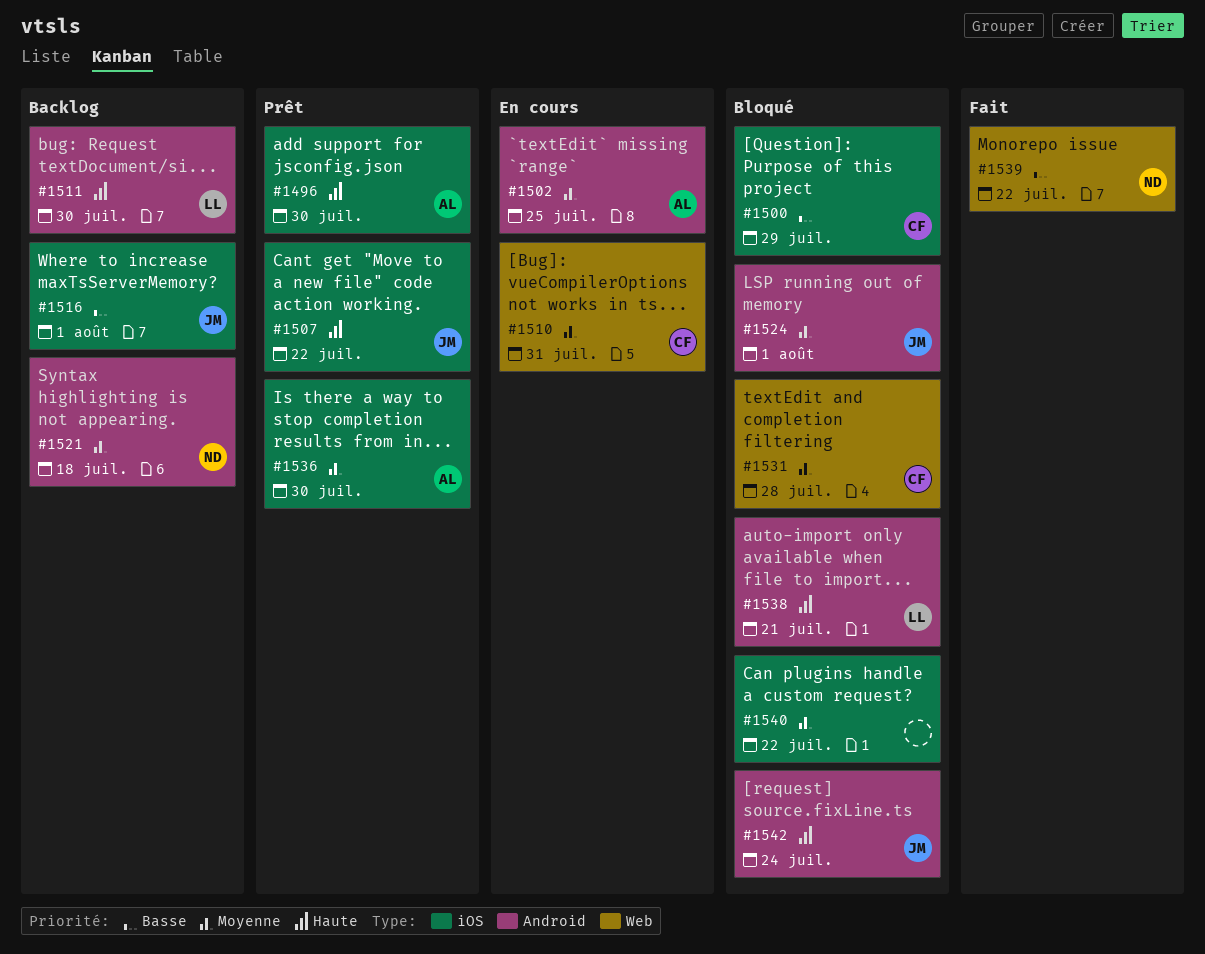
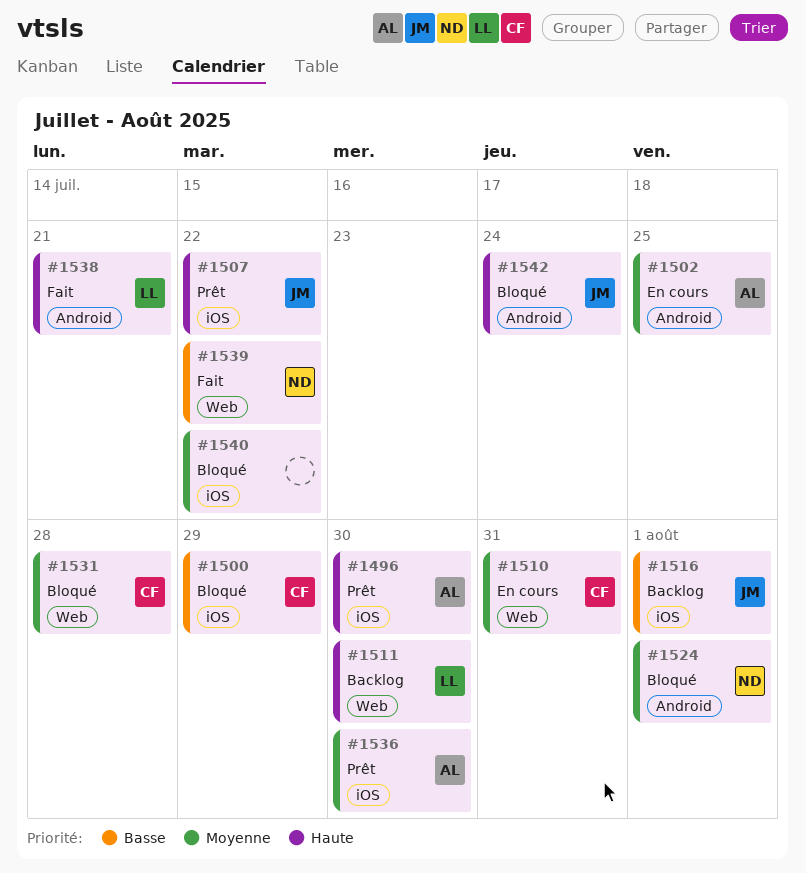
#1511, label: Android -> Web
#1521: present -> none
#1524, owner: JM -> ND
#1538, status: Bloqué -> Fait

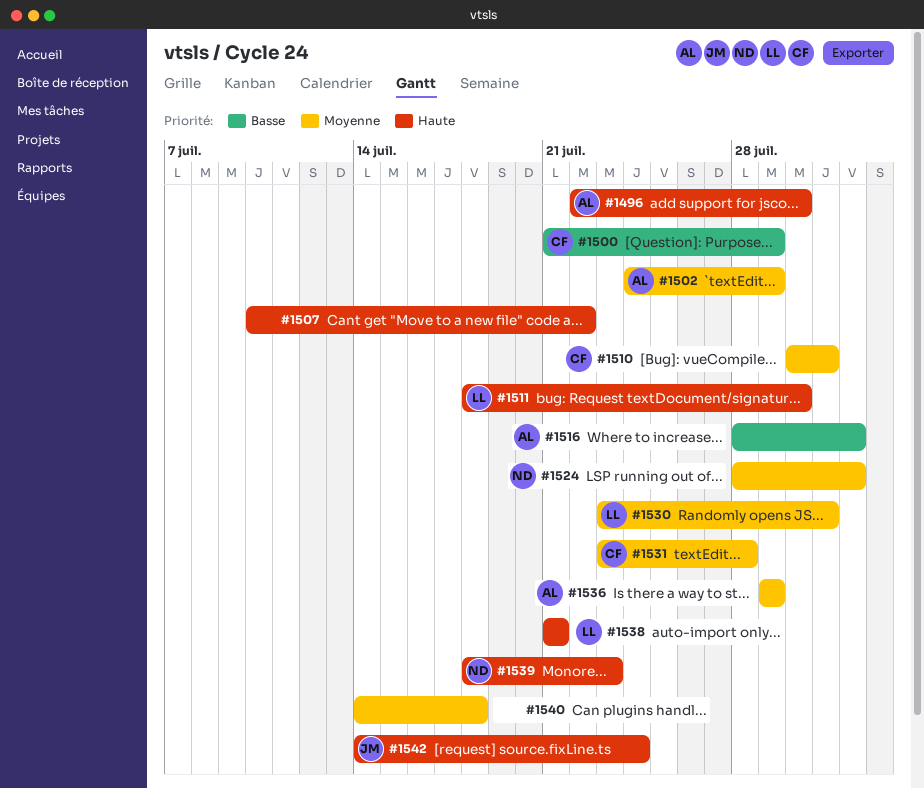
#1502, due: Jul 25 -> Jul 29
#1507, owner: JM -> none
#1516, owner: JM -> AL
#1530: none -> present
#1536, due: Jul 30 -> Jul 29
#1539, priority: Basse -> Haute
#1539, due: Jul 22 -> Jul 23
#1540, due: Jul 22 -> Jul 18

